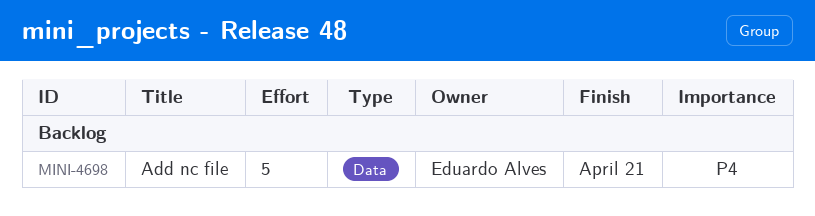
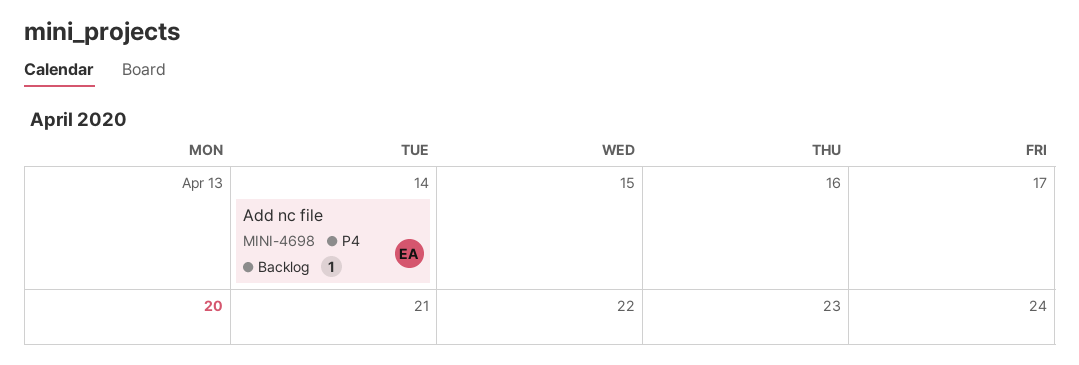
MINI-4698, estimate: 5 -> 1
MINI-4698, due: Apr 21 -> Apr 14

